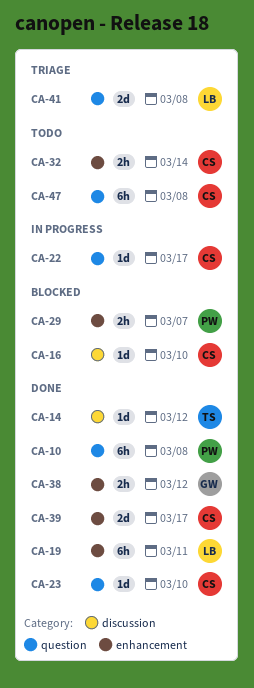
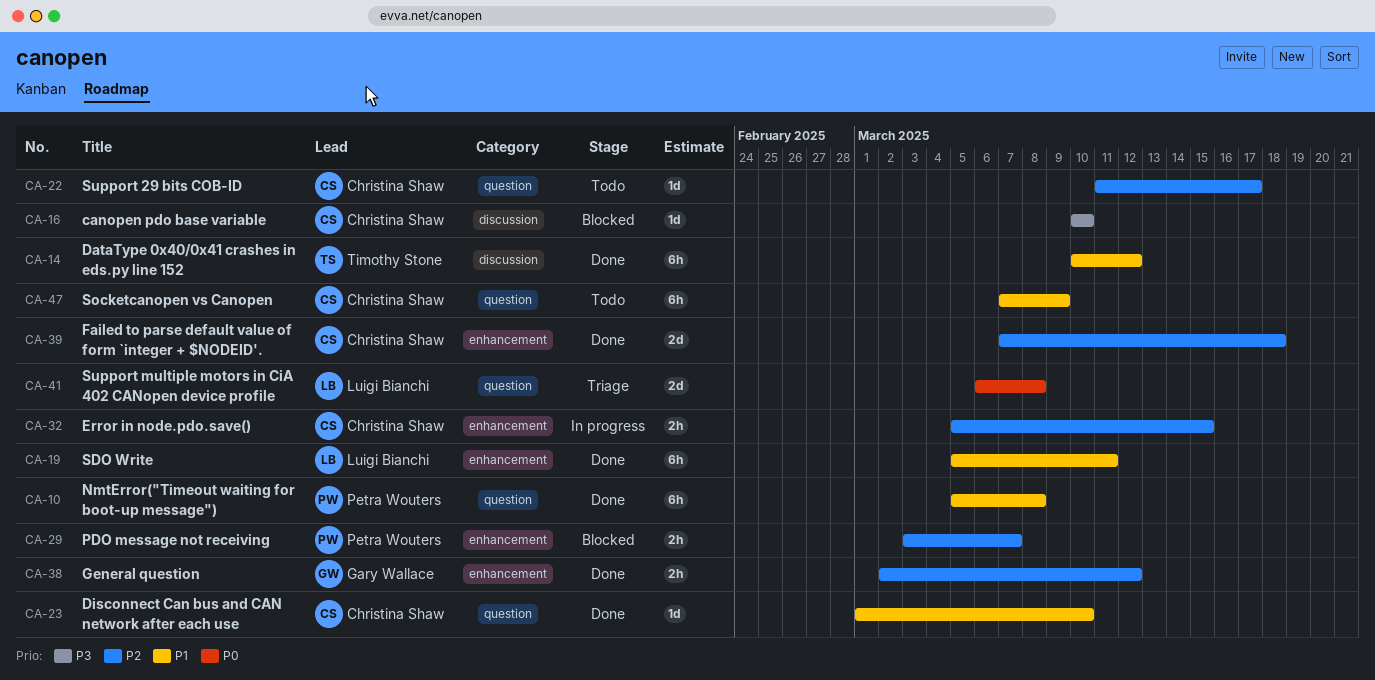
CA-14, estimate: 1d -> 6h
CA-22, status: In progress -> Todo
CA-32, status: Todo -> In progress
CA-32, due: Mar 14 -> Mar 15
CA-39, due: Mar 17 -> Mar 18
CA-47, due: Mar 8 -> Mar 9

